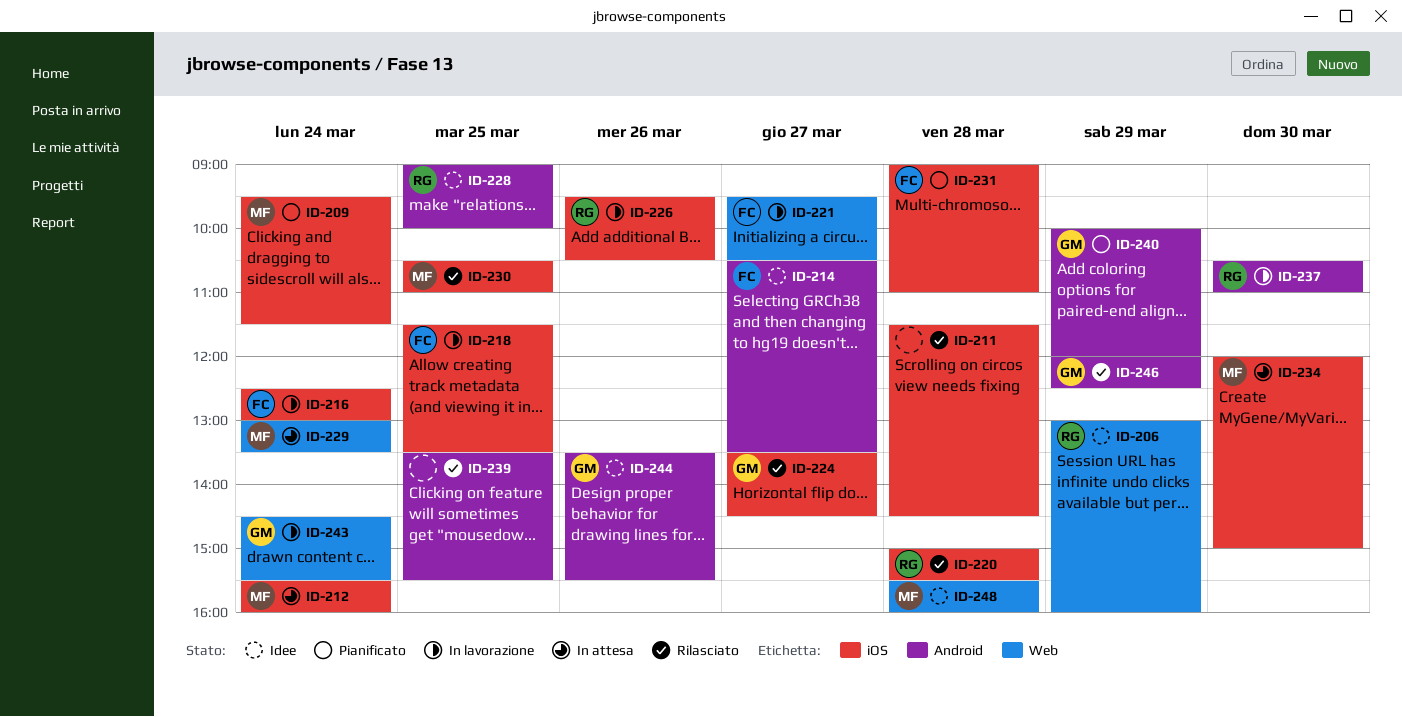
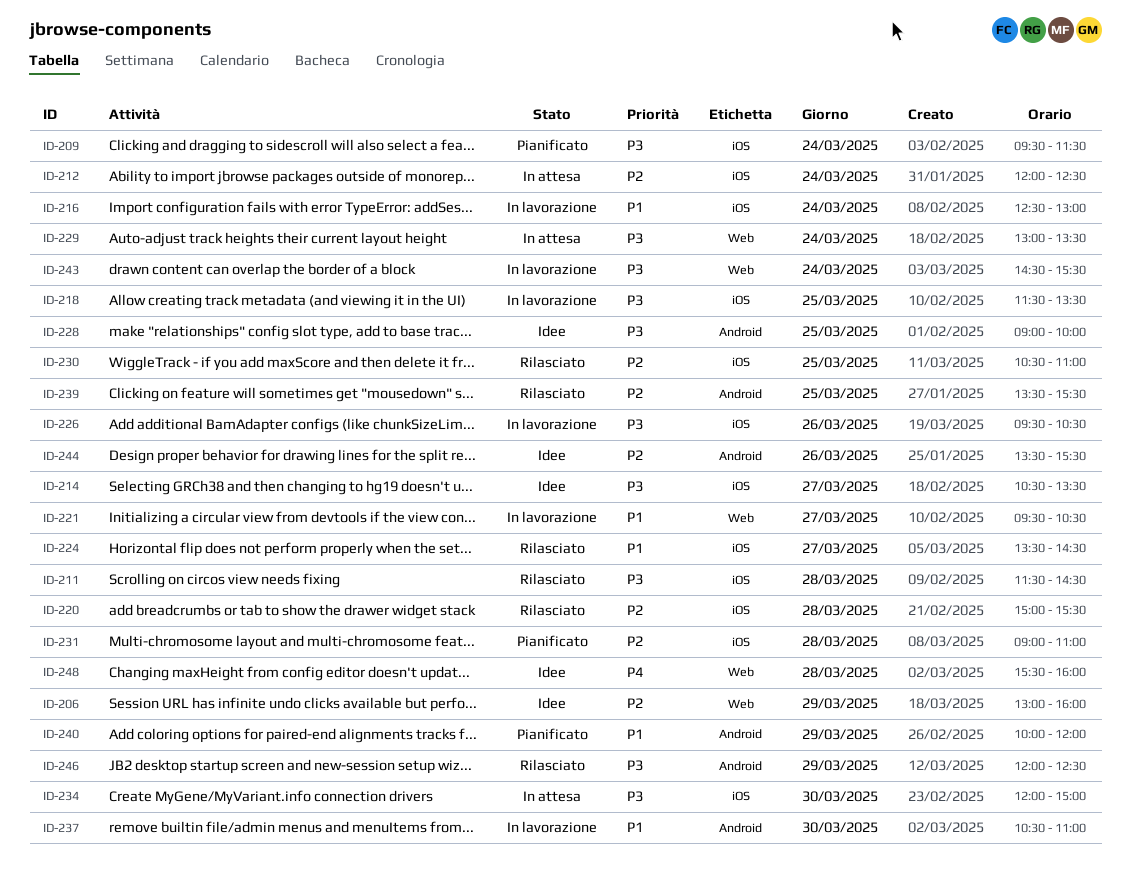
ID-212, begins: 15:30 -> 12:00
ID-212, ends: 16:00 -> 12:30
ID-214, label: Android -> iOS

